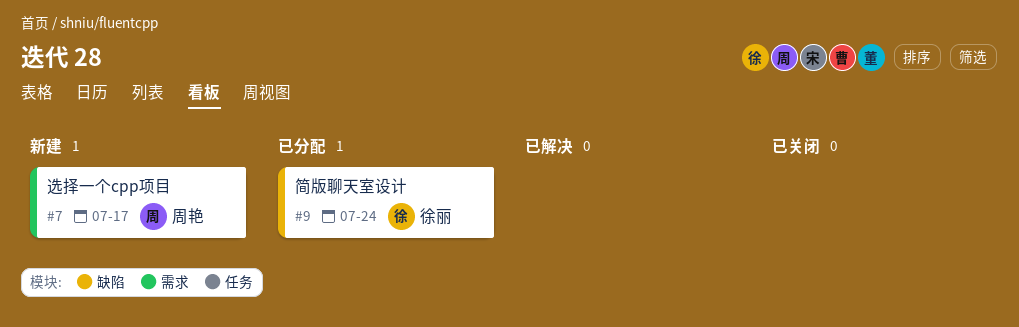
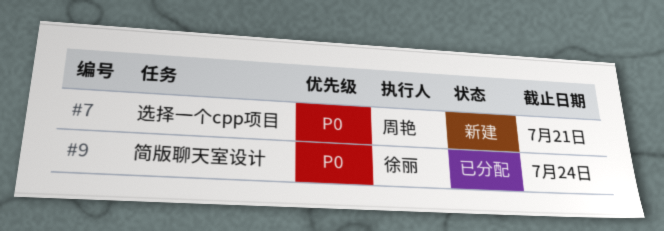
#7, due: Jul 17 -> Jul 21

